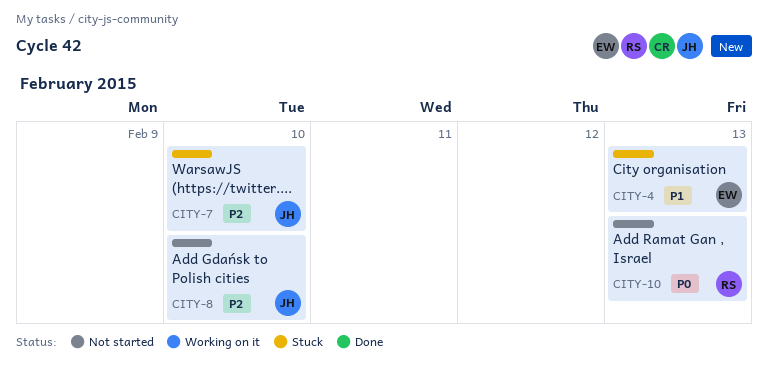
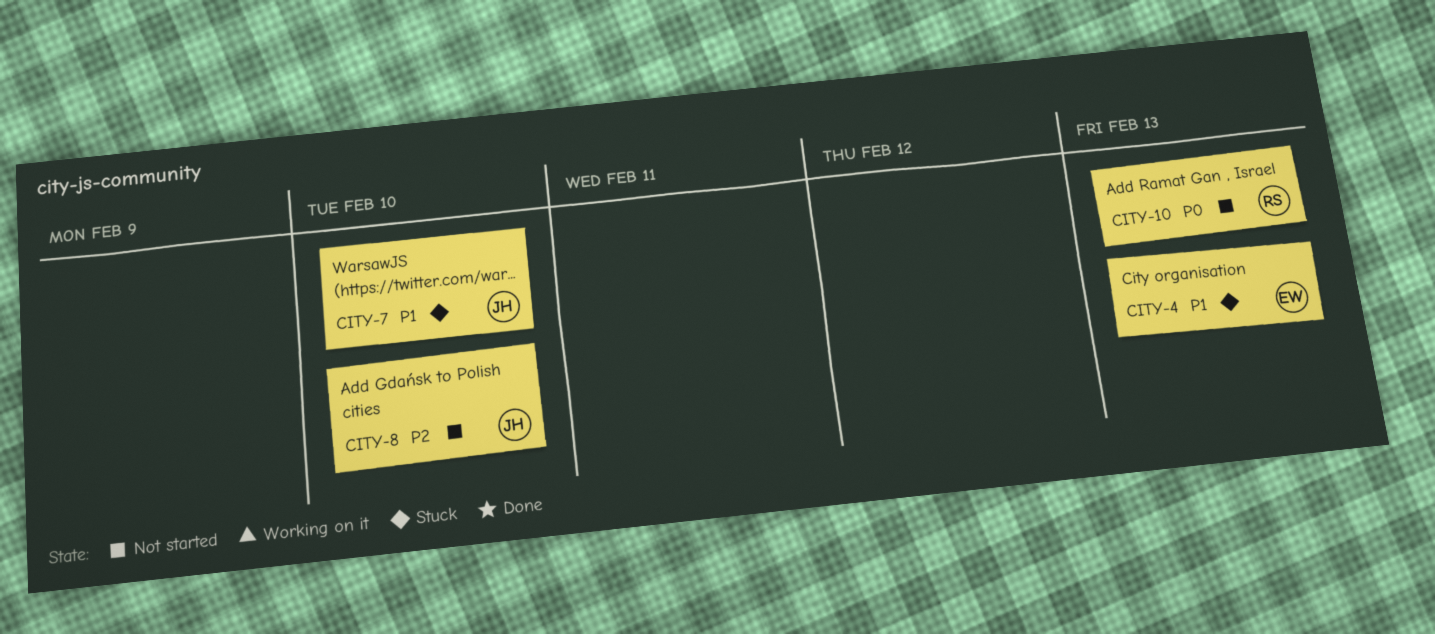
CITY-7, priority: P2 -> P1

